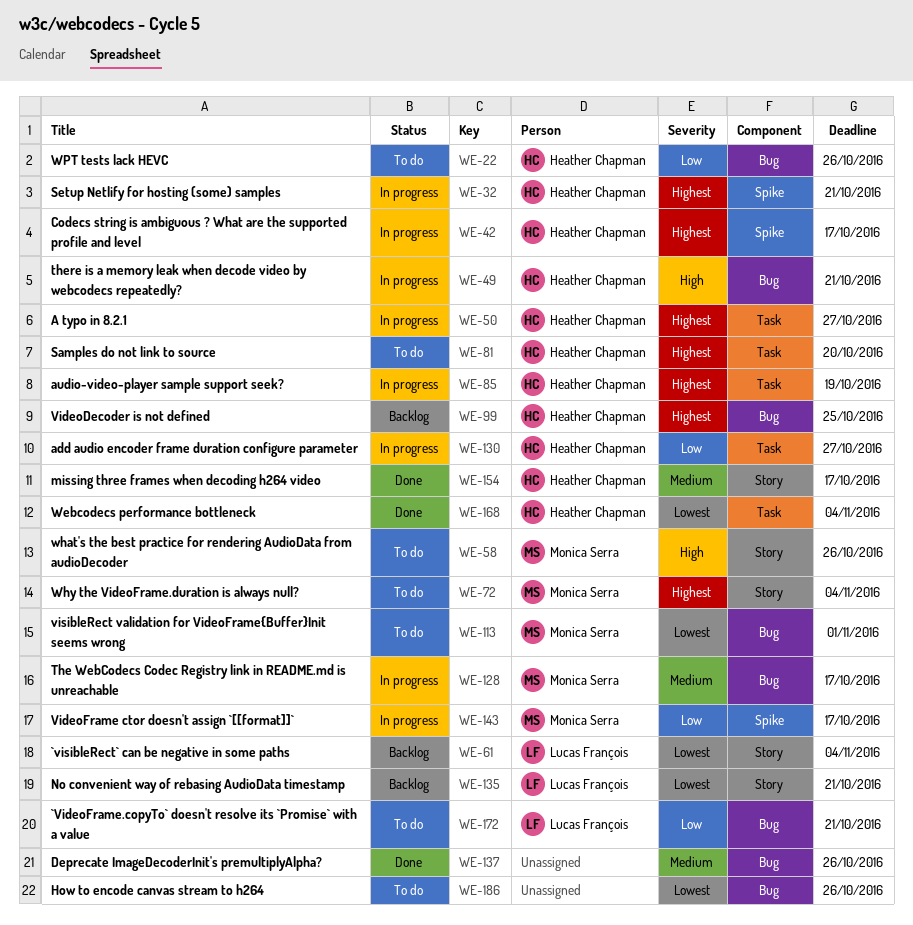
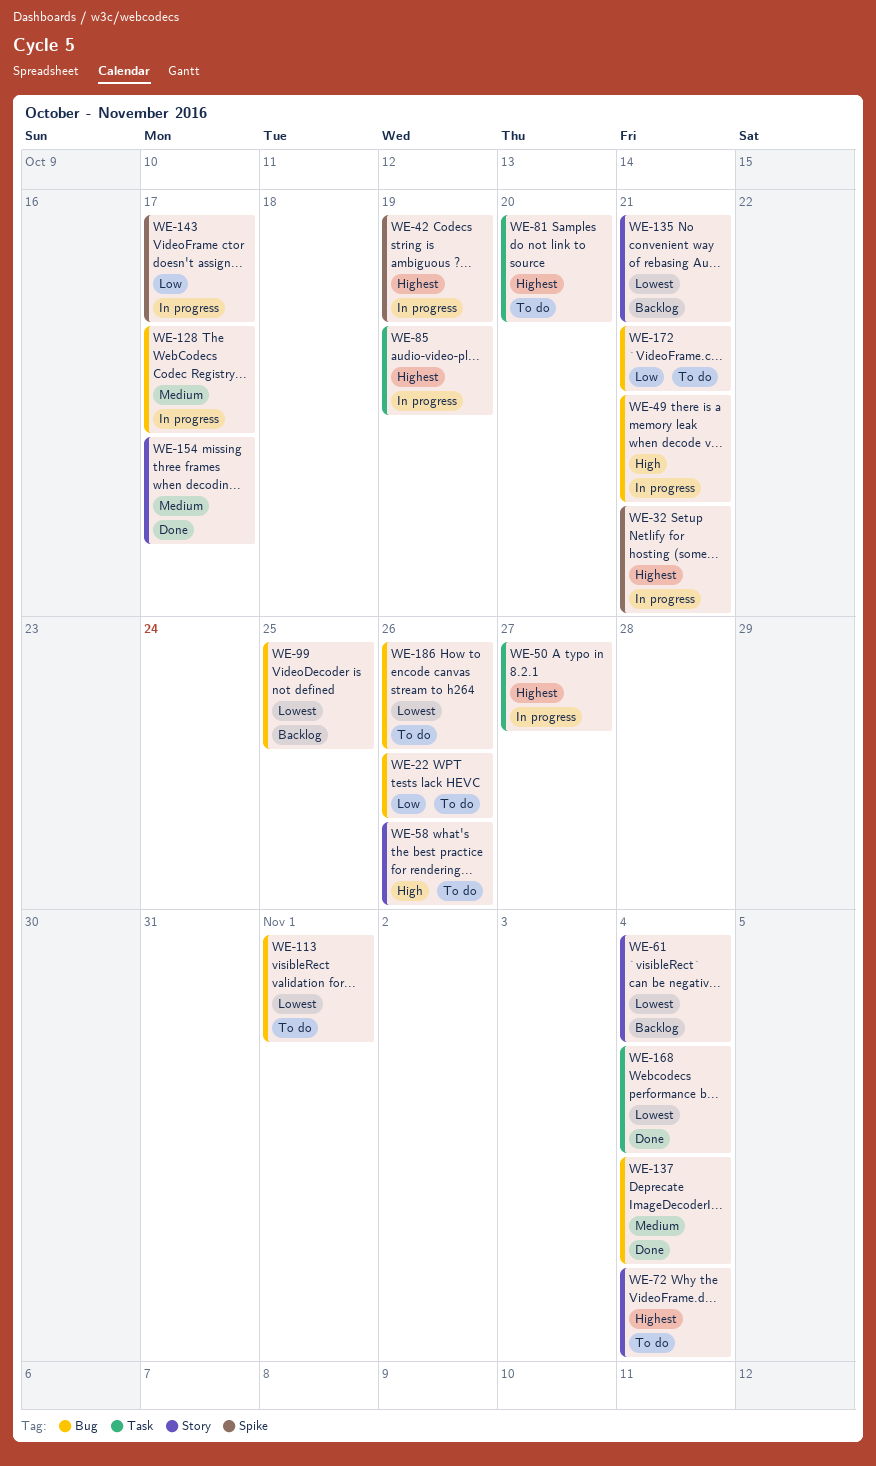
WE-42, due: Oct 17 -> Oct 19
WE-99, priority: Highest -> Lowest
WE-130: present -> none
WE-137, due: Oct 26 -> Nov 4

